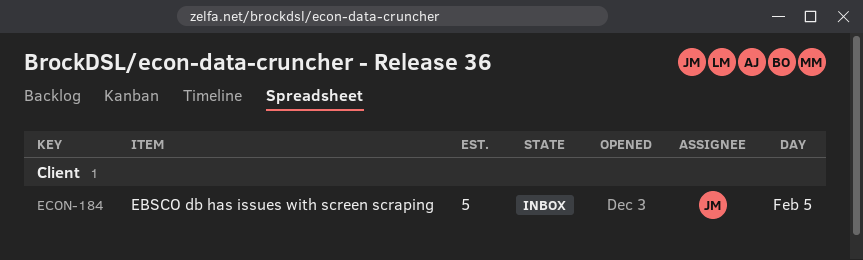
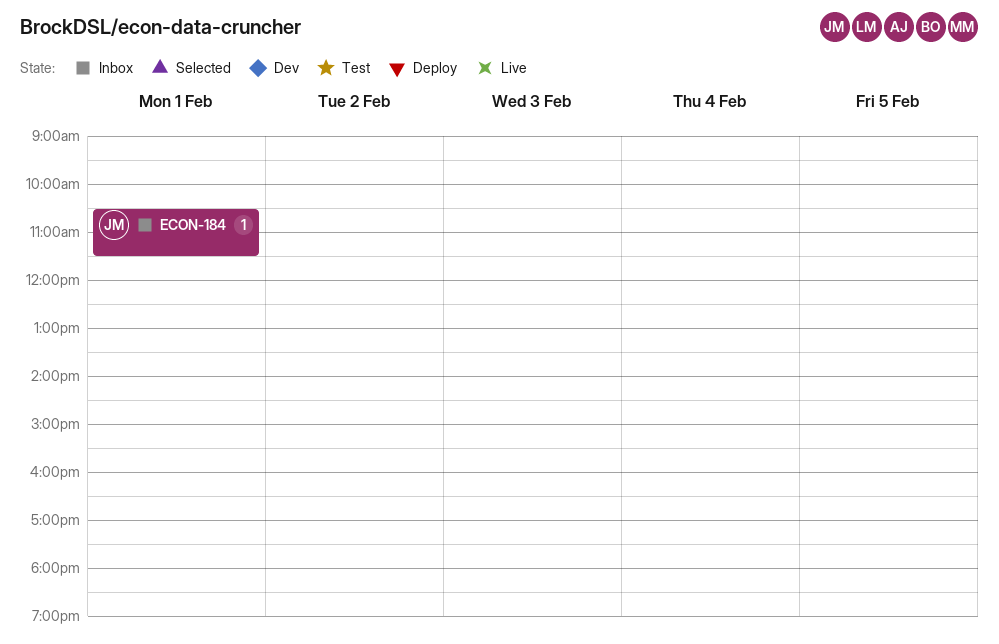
ECON-184, estimate: 5 -> 1
ECON-184, day: Feb 5 -> Feb 1

